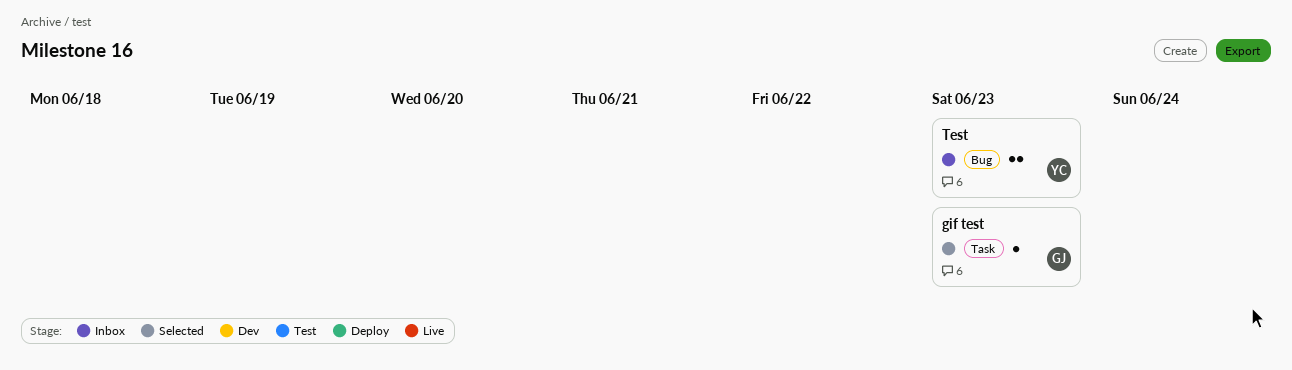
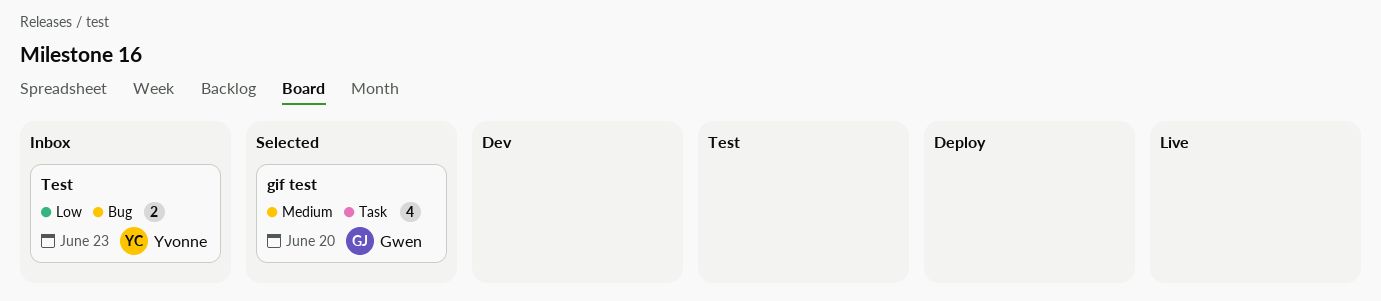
gif test, estimate: 1 -> 4
gif test, due: Jun 23 -> Jun 20

